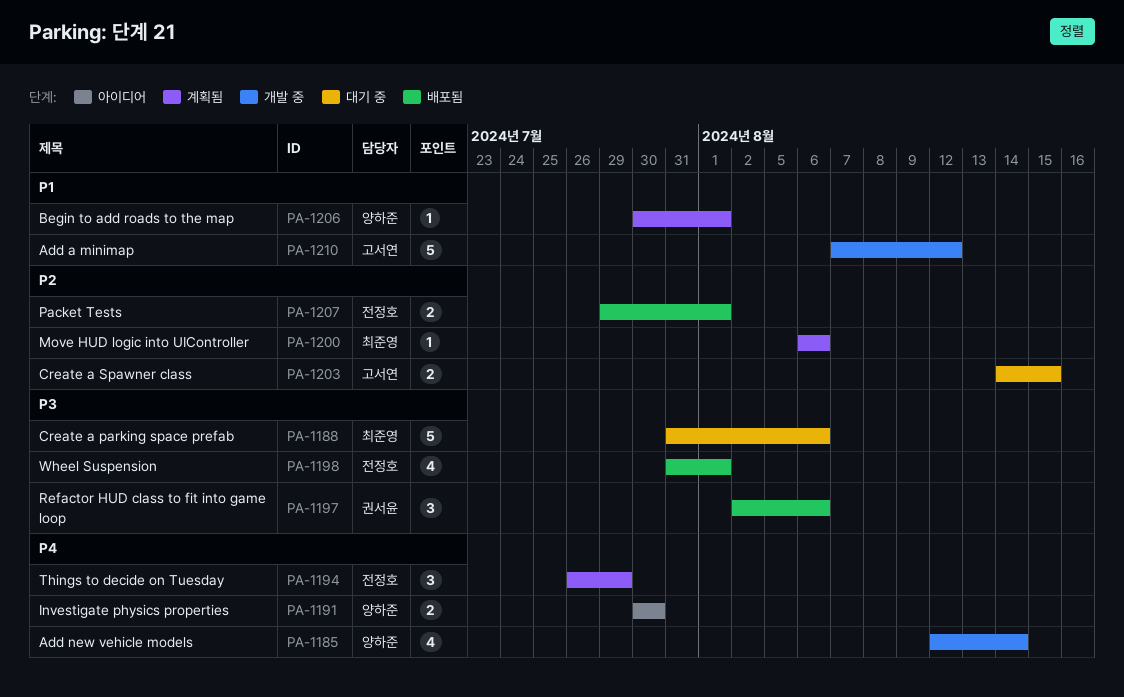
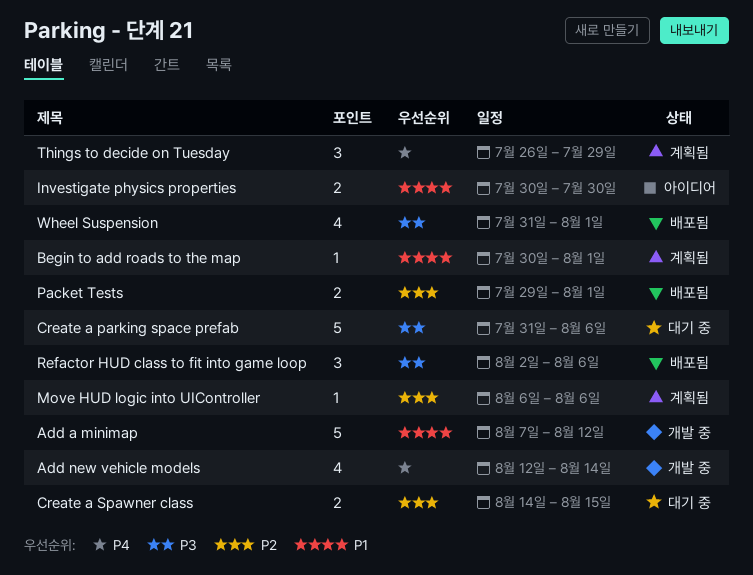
Investigate physics properties, priority: P4 -> P1

